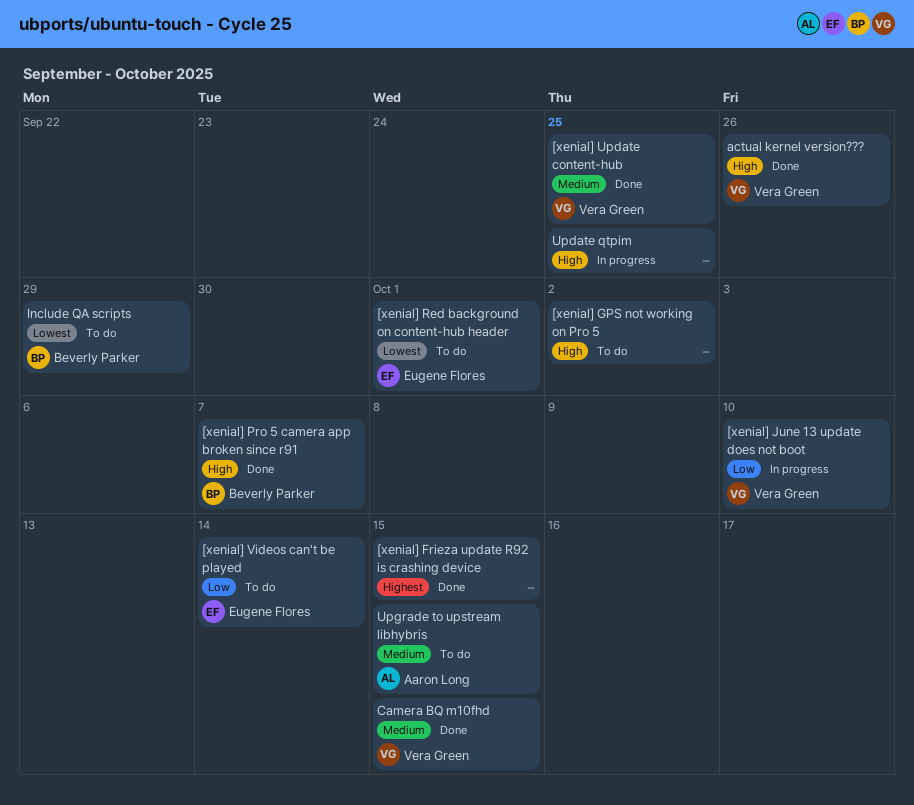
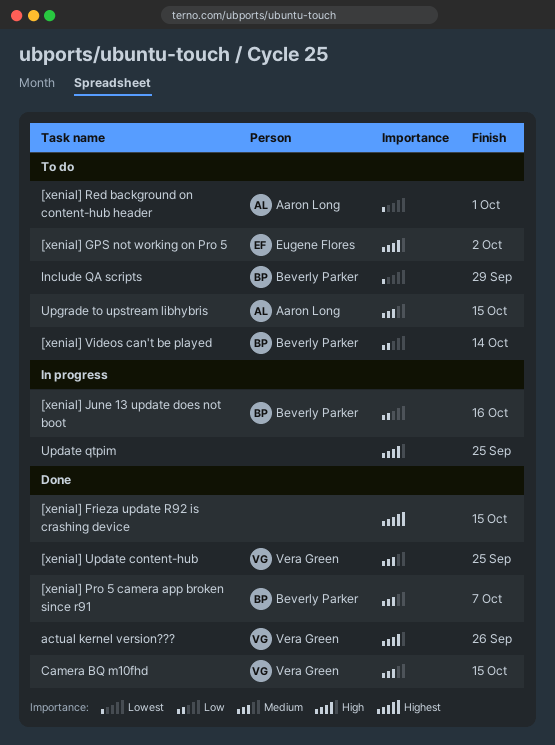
[xenial] GPS not working on Pro 5, owner: none -> Eugene Flores
[xenial] June 13 update does not boot, owner: Vera Green -> Beverly Parker
[xenial] June 13 update does not boot, due: Oct 10 -> Oct 16
[xenial] Pro 5 camera app broken since r91, priority: High -> Medium
[xenial] Red background on content-hub header, owner: Eugene Flores -> Aaron Long
[xenial] Videos can't be played, owner: Eugene Flores -> Beverly Parker

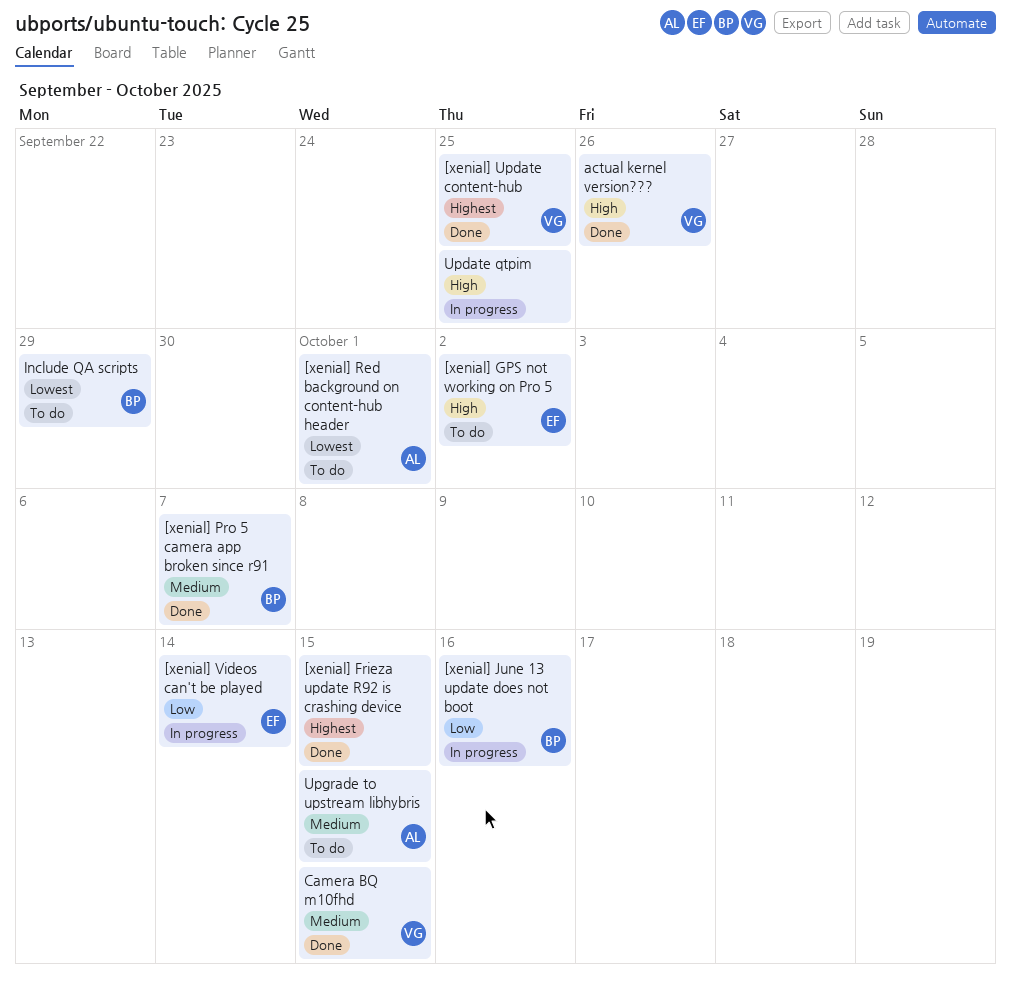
[xenial] Update content-hub, priority: Medium -> Highest
[xenial] Videos can't be played, status: To do -> In progress
[xenial] Videos can't be played, owner: Beverly Parker -> Eugene Flores

